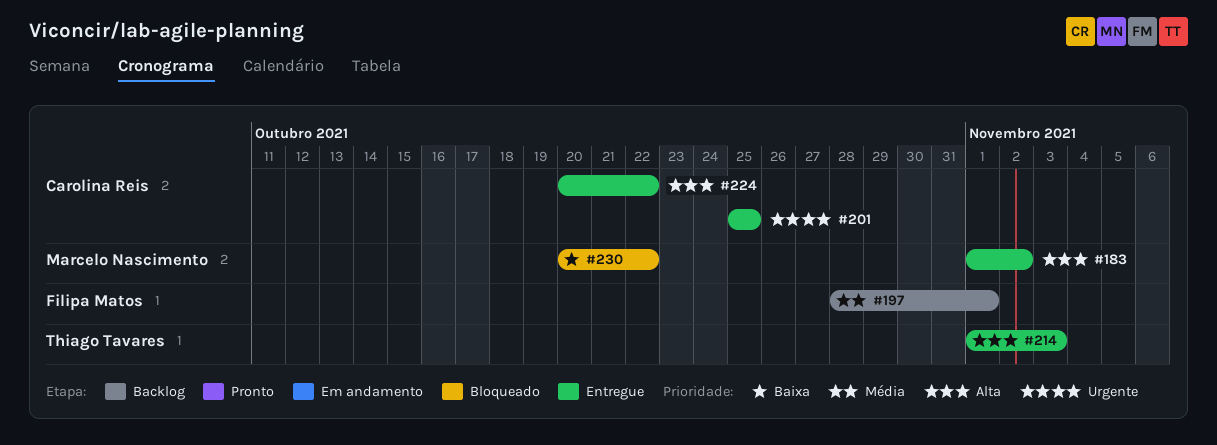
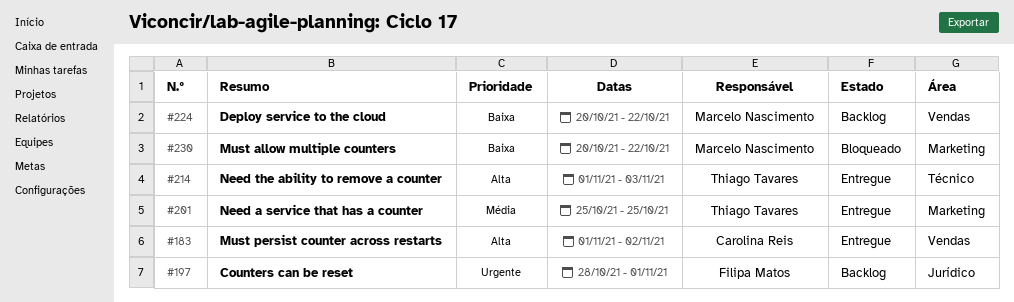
#183, owner: Marcelo Nascimento -> Carolina Reis
#197, priority: Média -> Urgente
#201, owner: Carolina Reis -> Thiago Tavares
#201, priority: Urgente -> Média
#224, status: Entregue -> Backlog
#224, owner: Carolina Reis -> Marcelo Nascimento
#224, priority: Alta -> Baixa

